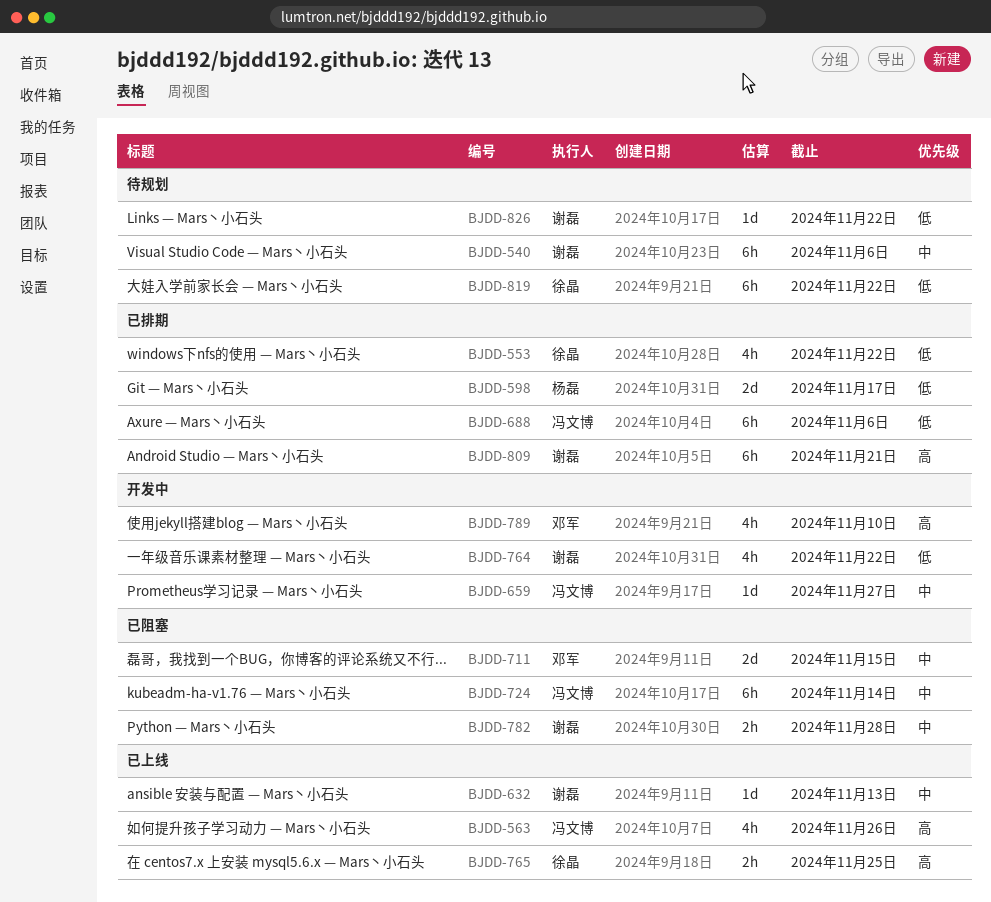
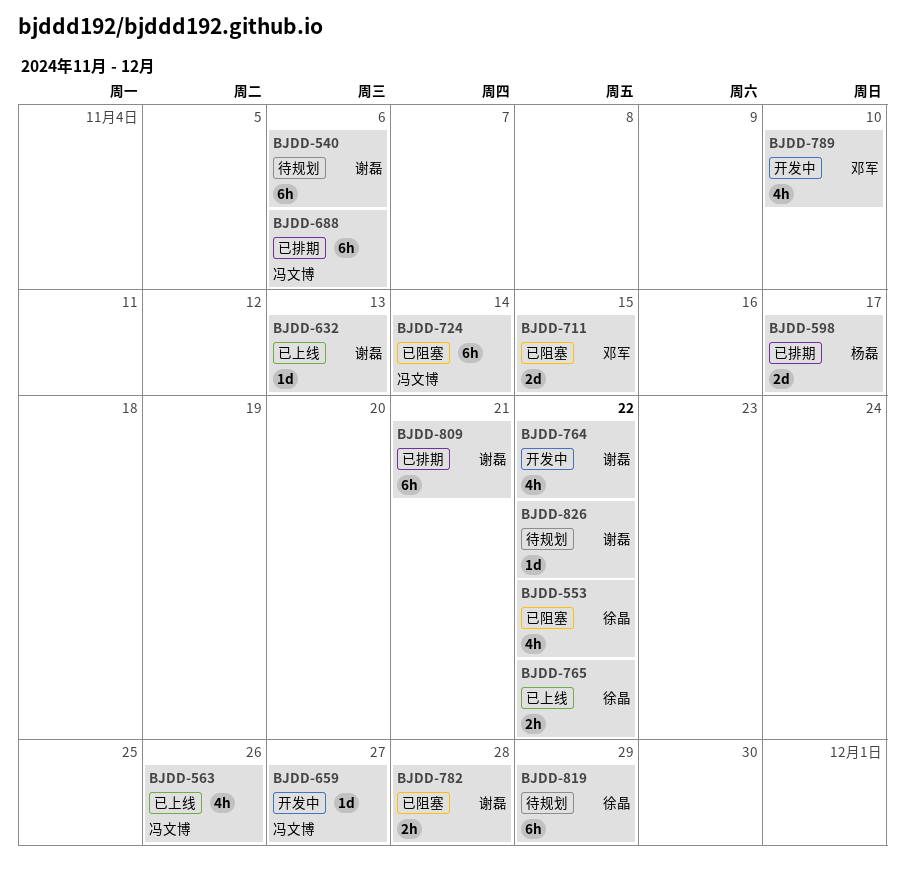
BJDD-553, status: 已排期 -> 已阻塞
BJDD-765, due: Nov 25 -> Nov 22
BJDD-819, due: Nov 22 -> Nov 29

